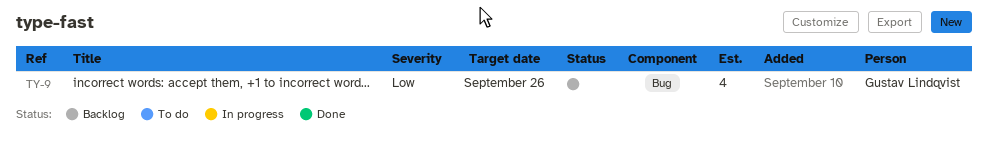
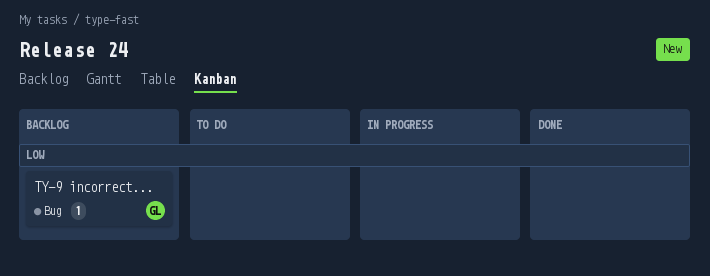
TY-9, estimate: 4 -> 1

